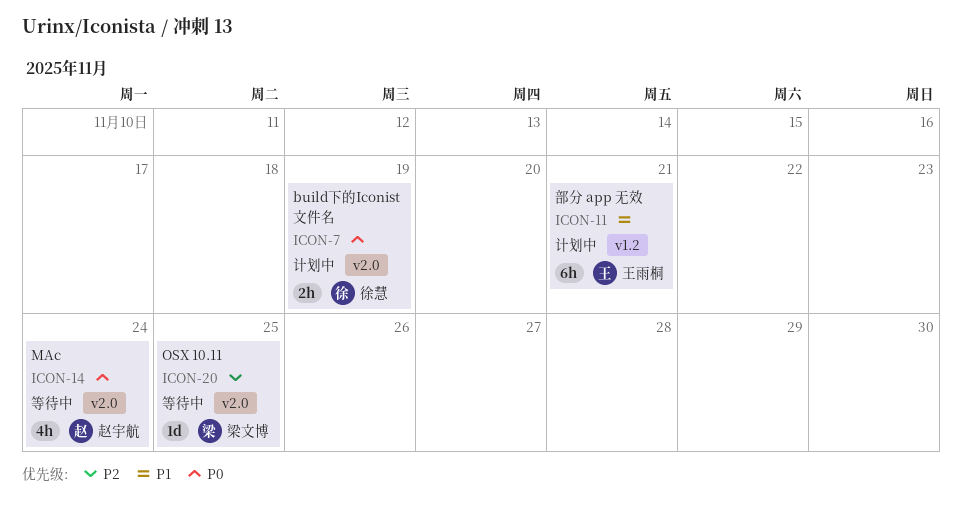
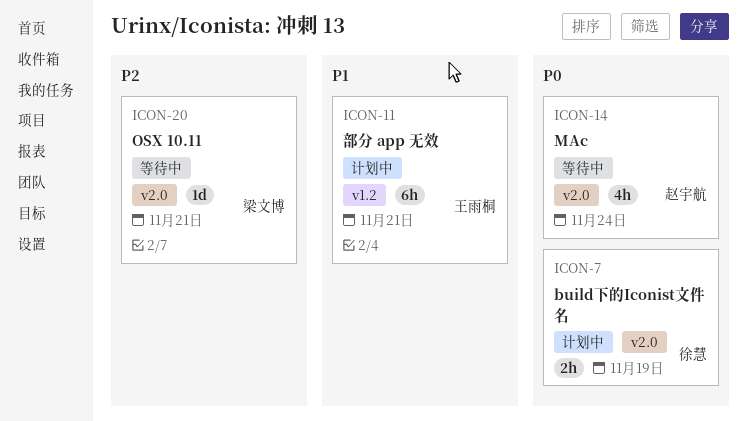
ICON-20, due: Nov 25 -> Nov 21

